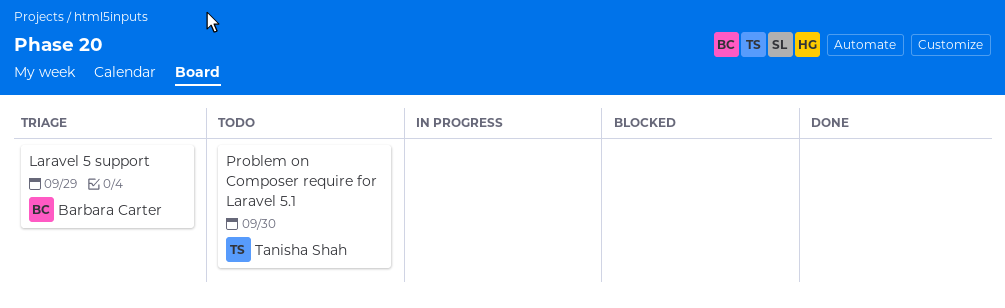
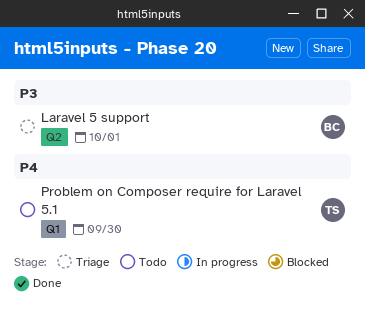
Laravel 5 support, due: Sep 29 -> Oct 1

